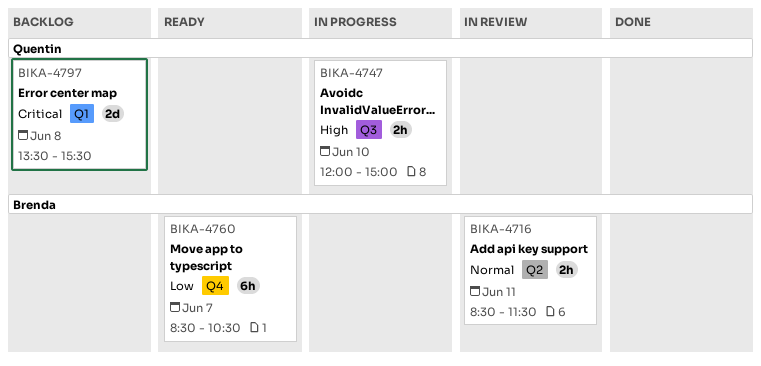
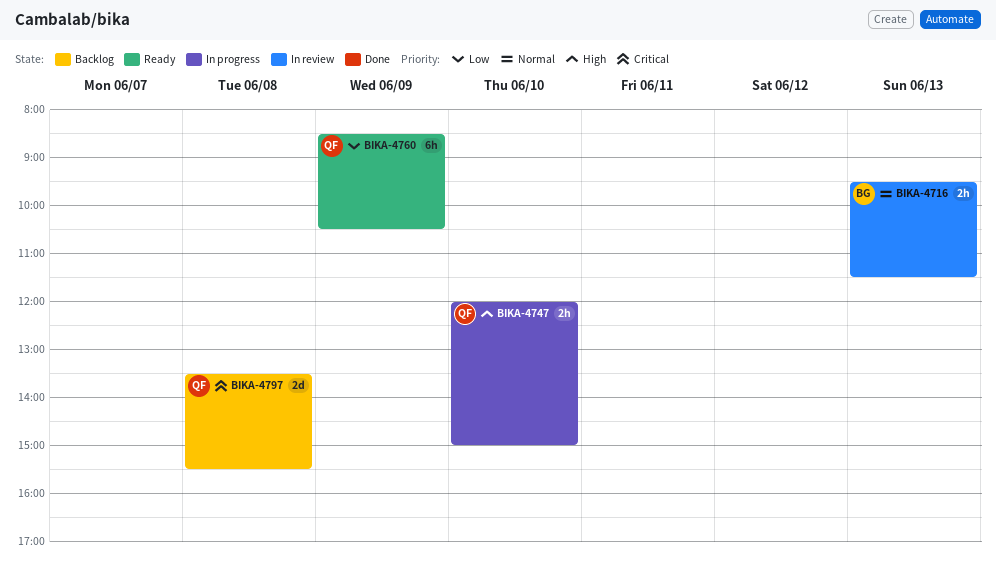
BIKA-4716, day: Jun 11 -> Jun 13
BIKA-4716, begins: 08:30 -> 09:30
BIKA-4760, owner: Brenda -> Quentin
BIKA-4760, day: Jun 7 -> Jun 9

